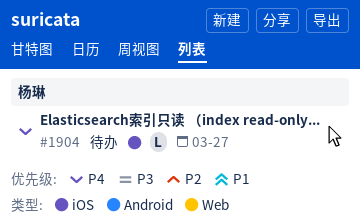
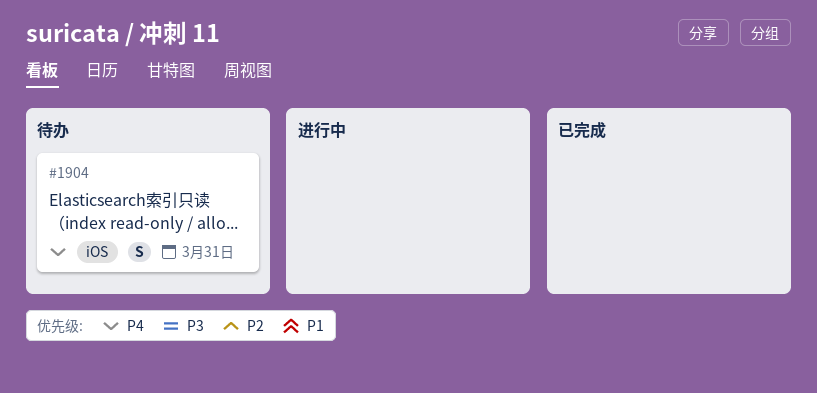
#1904, estimate: L -> S
#1904, due: Mar 27 -> Mar 31

